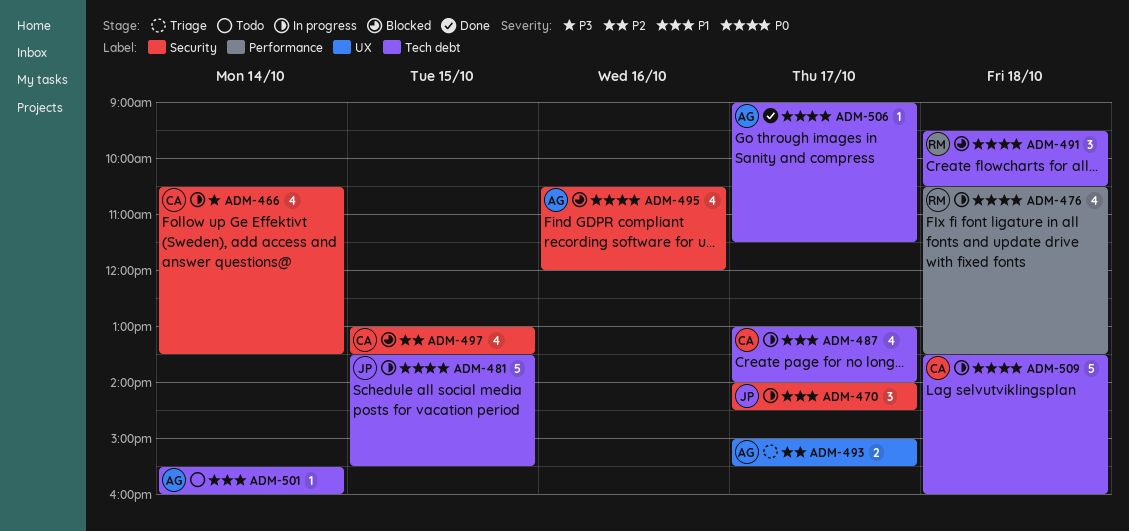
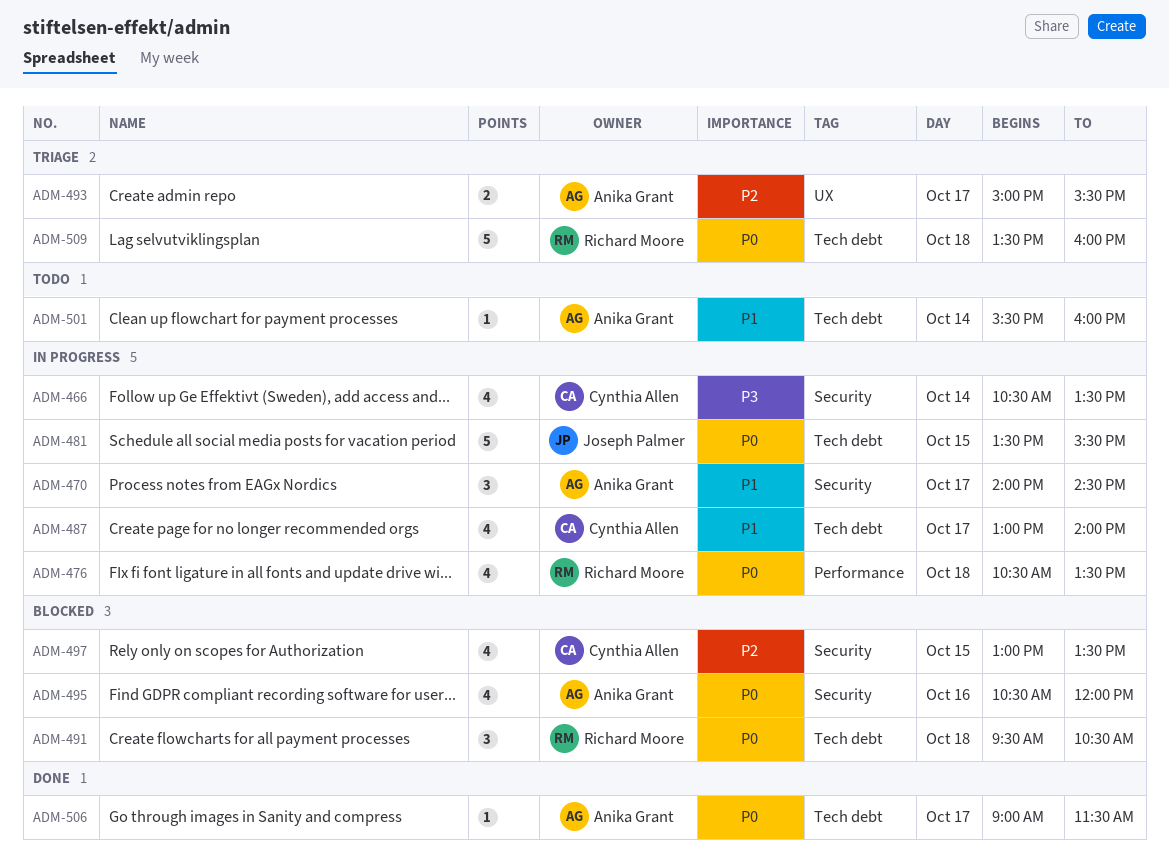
ADM-470, owner: Joseph Palmer -> Anika Grant
ADM-509, status: In progress -> Triage
ADM-509, owner: Cynthia Allen -> Richard Moore

